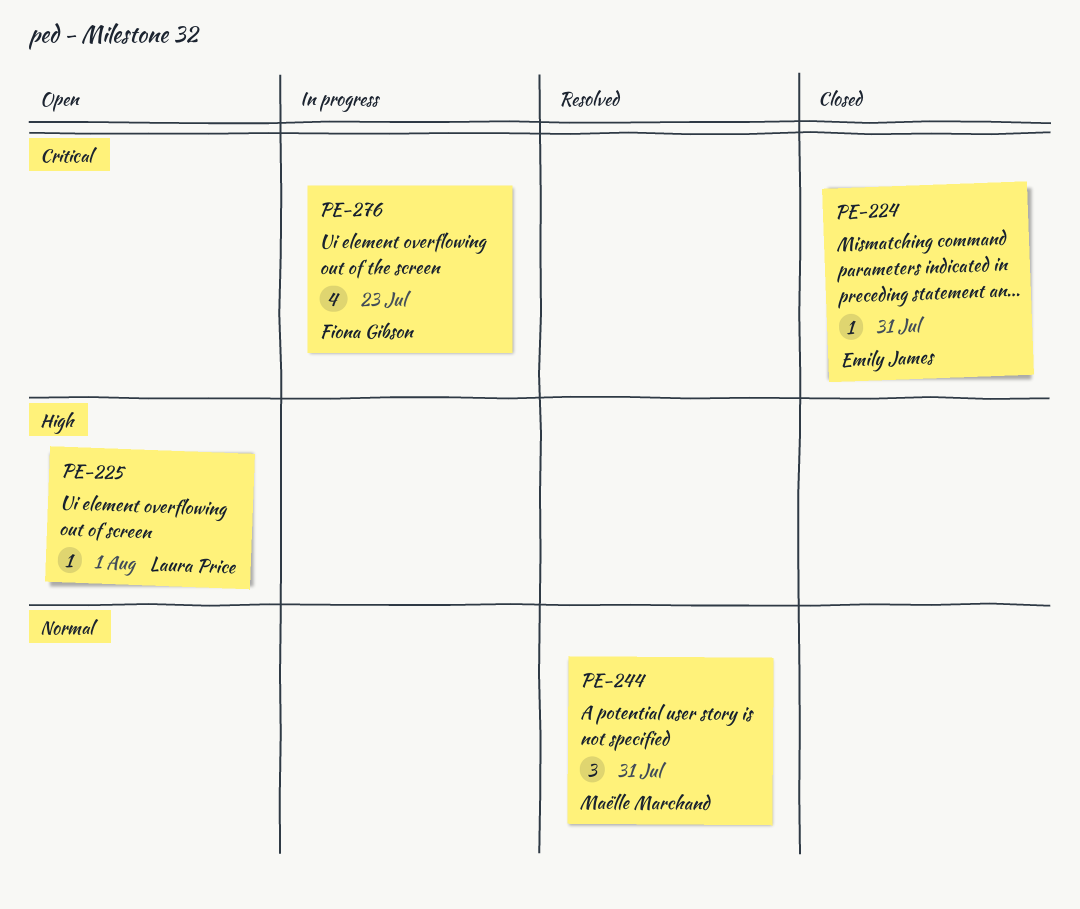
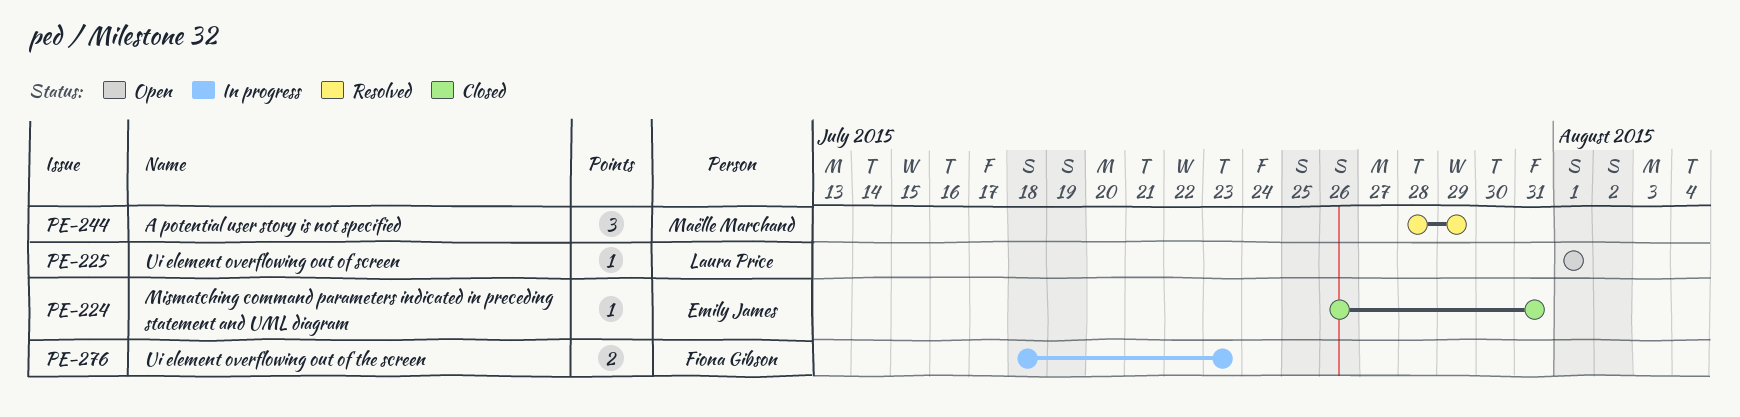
PE-244, due: Jul 31 -> Jul 29
PE-276, estimate: 4 -> 2

